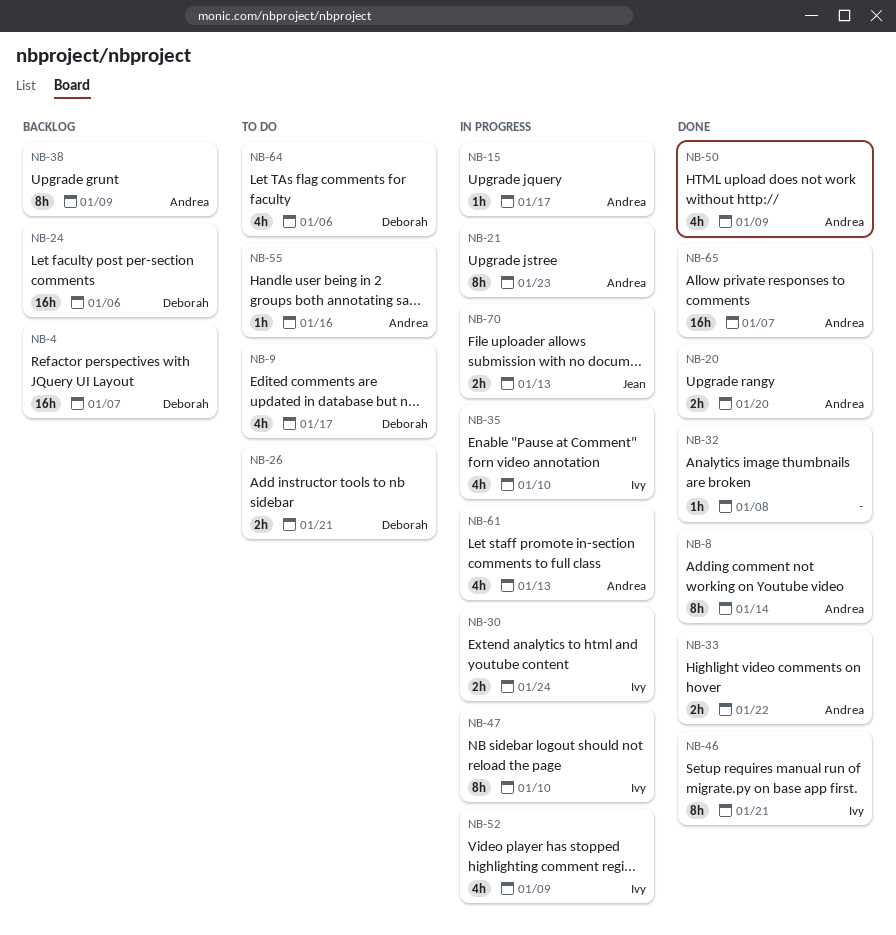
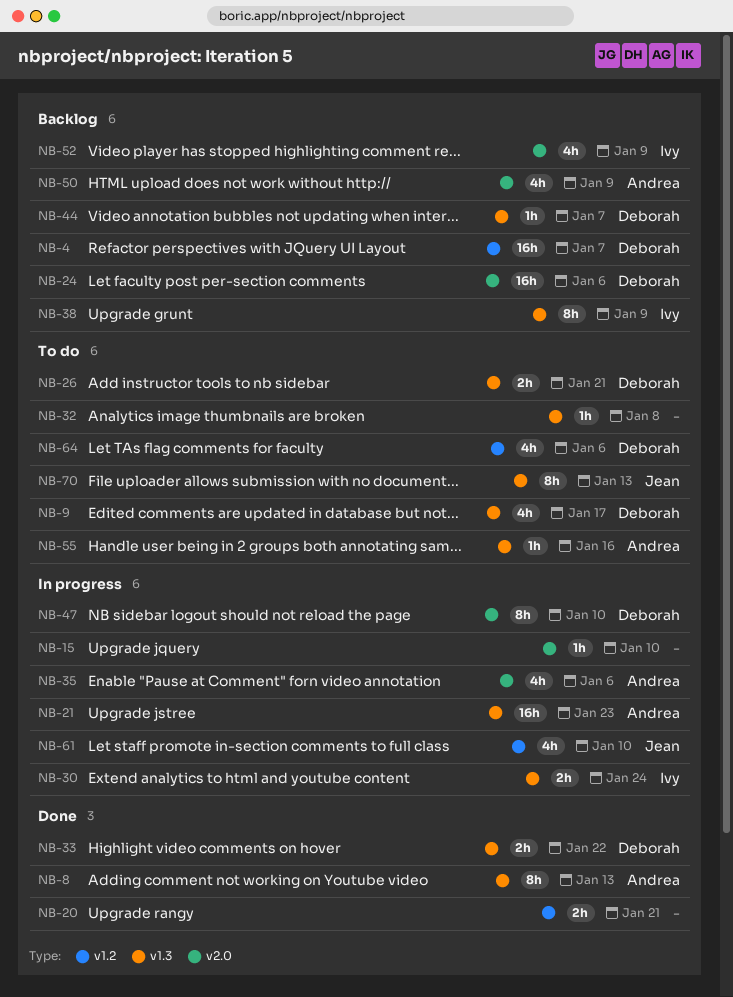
NB-8, due: Jan 14 -> Jan 13
NB-15, owner: Andrea -> none
NB-15, due: Jan 17 -> Jan 10
NB-20, owner: Andrea -> none
NB-20, due: Jan 20 -> Jan 21
NB-21, estimate: 8h -> 16h
NB-32, status: Done -> To do
NB-33, owner: Andrea -> Deborah
NB-35, owner: Ivy -> Andrea
NB-35, due: Jan 10 -> Jan 6
NB-38, owner: Andrea -> Ivy
NB-44: none -> present
NB-46: present -> none
NB-47, owner: Ivy -> Deborah
NB-50, status: Done -> Backlog
NB-52, status: In progress -> Backlog
NB-61, owner: Andrea -> Jean
NB-61, due: Jan 13 -> Jan 10
NB-65: present -> none
NB-70, status: In progress -> To do
NB-70, estimate: 2h -> 8h

